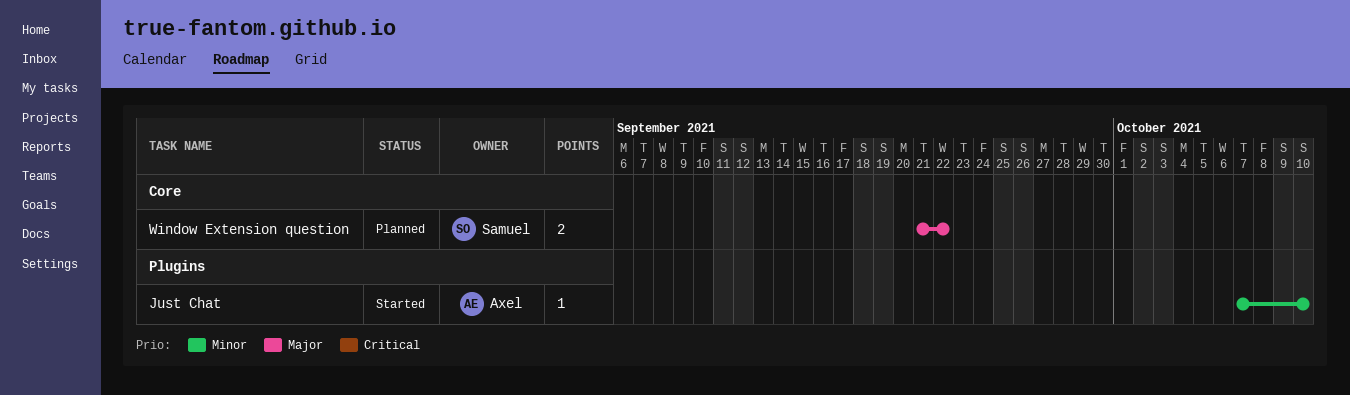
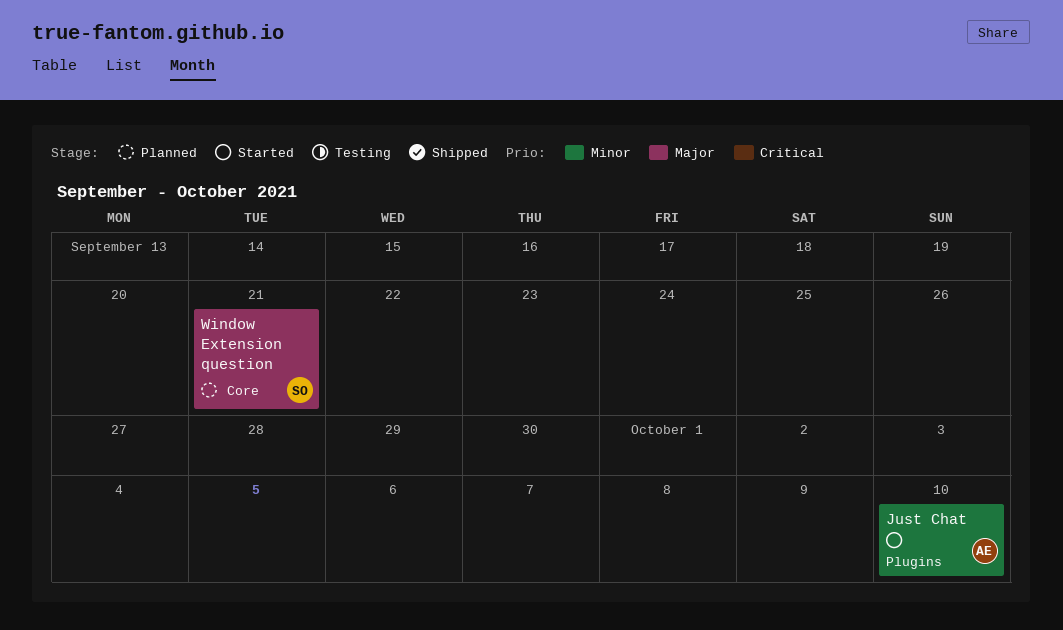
Window Extension question, due: Sep 22 -> Sep 21

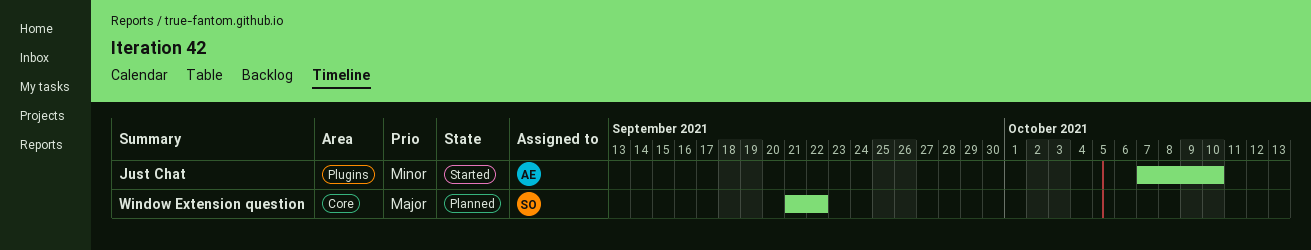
Window Extension question, due: Sep 21 -> Sep 22

